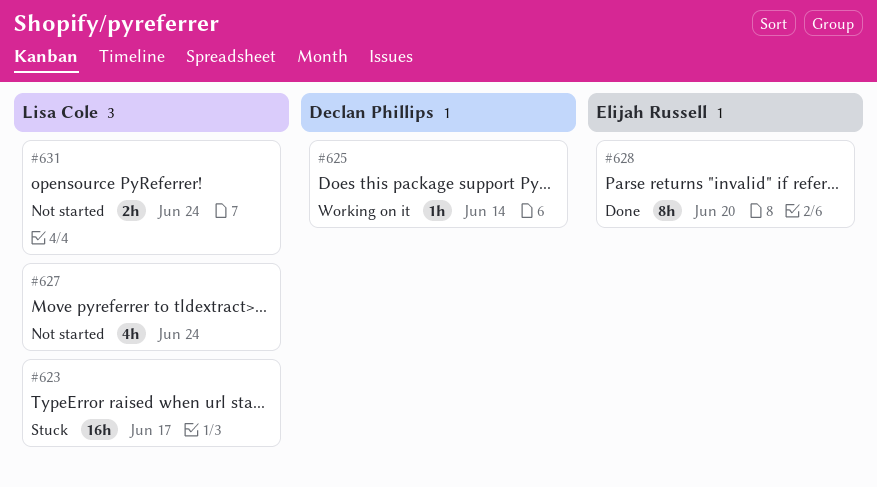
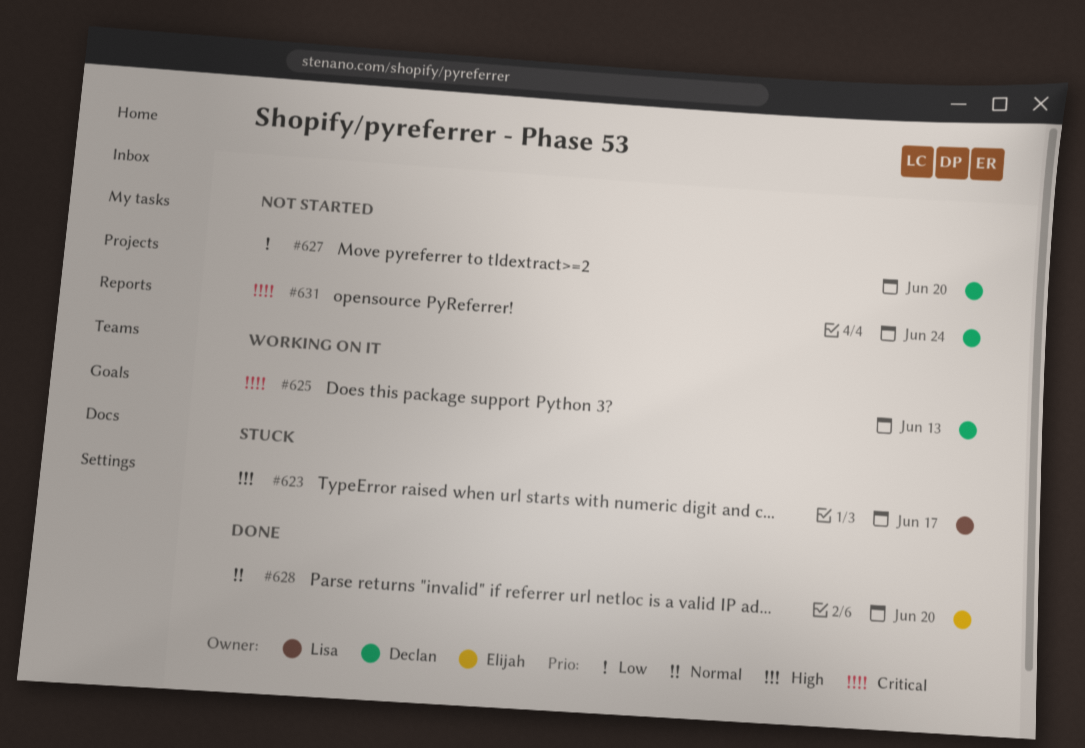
#625, due: Jun 14 -> Jun 13
#627, owner: Lisa Cole -> Declan Phillips
#627, due: Jun 24 -> Jun 20
#631, owner: Lisa Cole -> Declan Phillips

